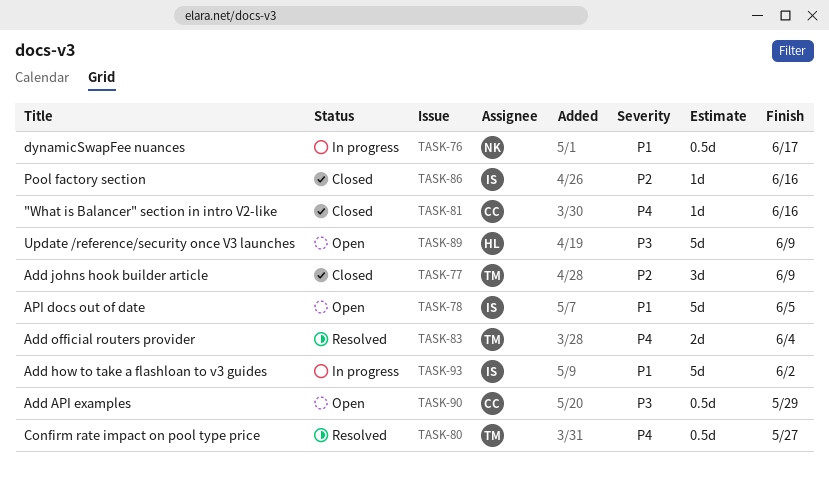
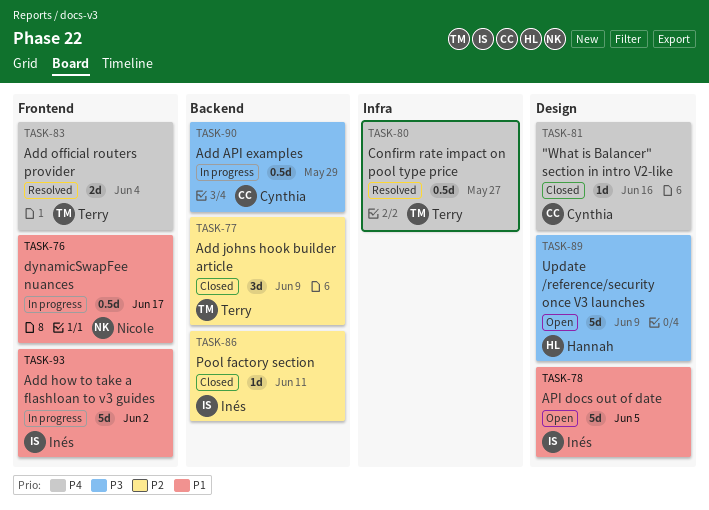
TASK-86, due: Jun 16 -> Jun 11
TASK-90, status: Open -> In progress

